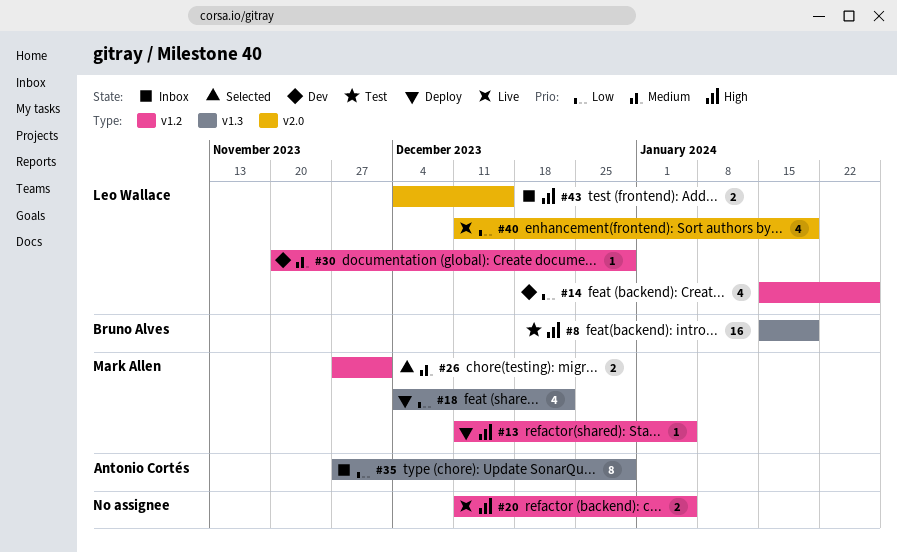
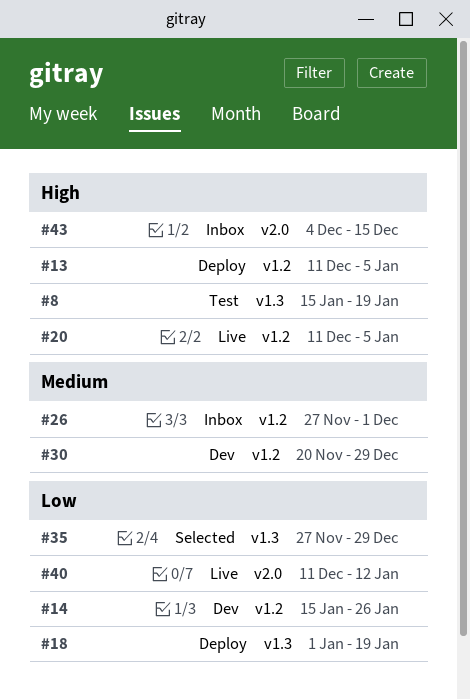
#18, start: Dec 4 -> Jan 1
#18, due: Dec 22 -> Jan 19
#26, status: Selected -> Inbox
#35, status: Inbox -> Selected
#40, due: Jan 19 -> Jan 12

